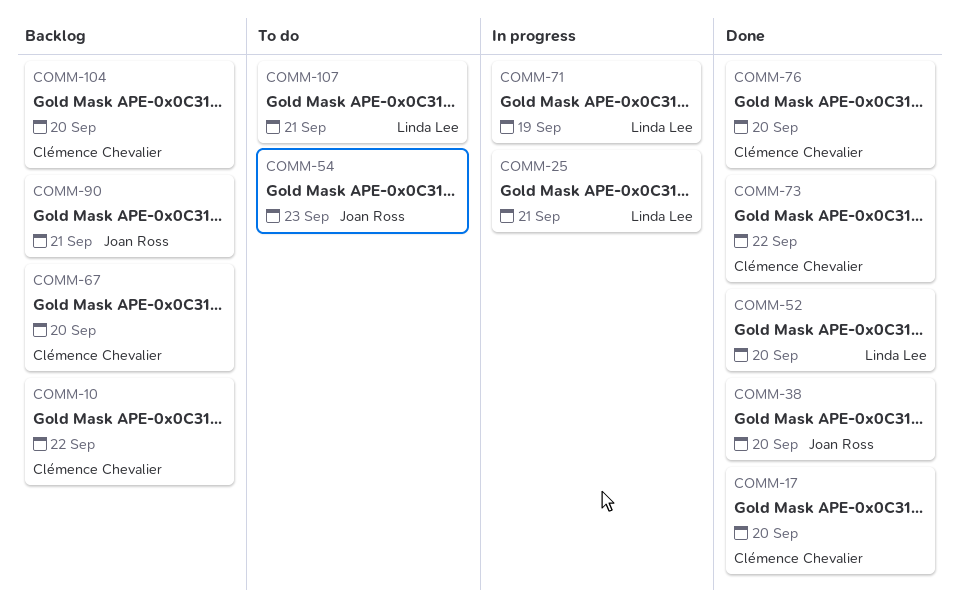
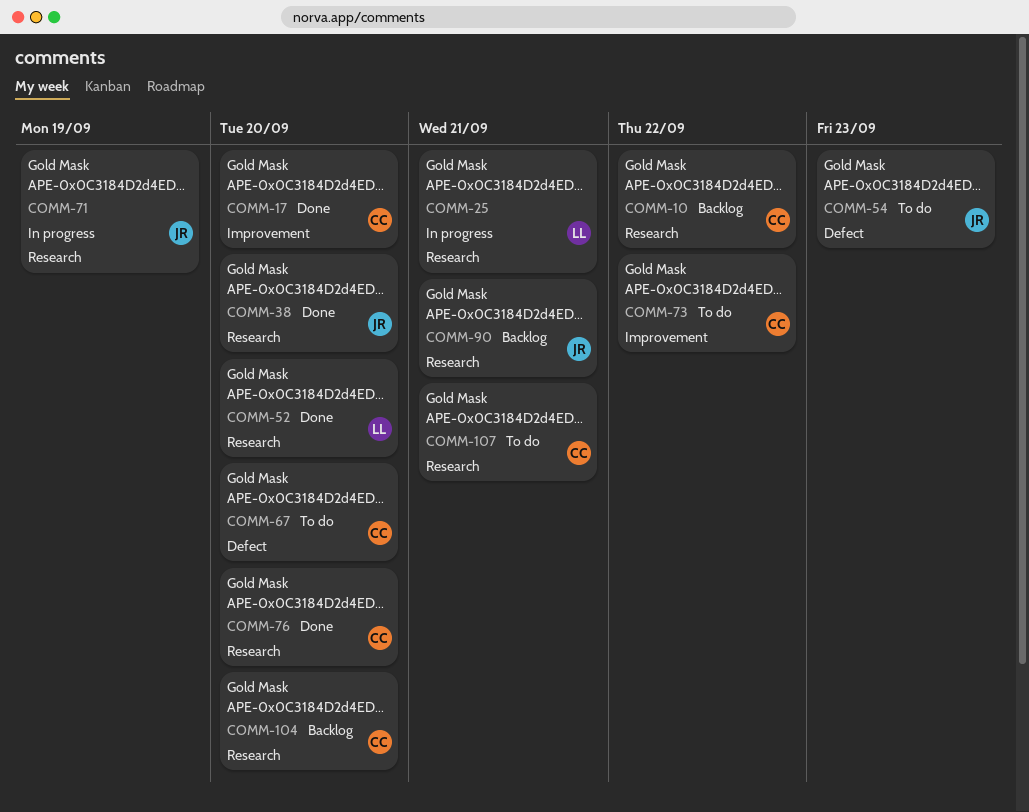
COMM-67, status: Backlog -> To do
COMM-71, owner: Linda Lee -> Joan Ross
COMM-73, status: Done -> To do
COMM-107, owner: Linda Lee -> Clémence Chevalier

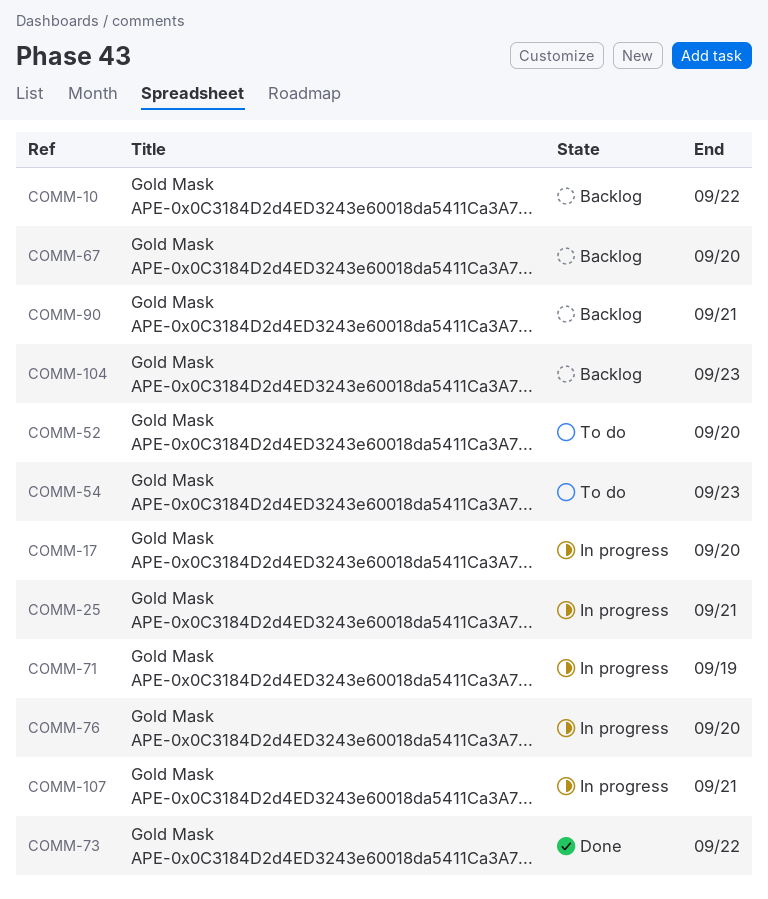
COMM-17, status: Done -> In progress
COMM-38: present -> none
COMM-52, status: Done -> To do
COMM-67, status: To do -> Backlog
COMM-73, status: To do -> Done
COMM-76, status: Done -> In progress
COMM-104, due: Sep 20 -> Sep 23
COMM-107, status: To do -> In progress

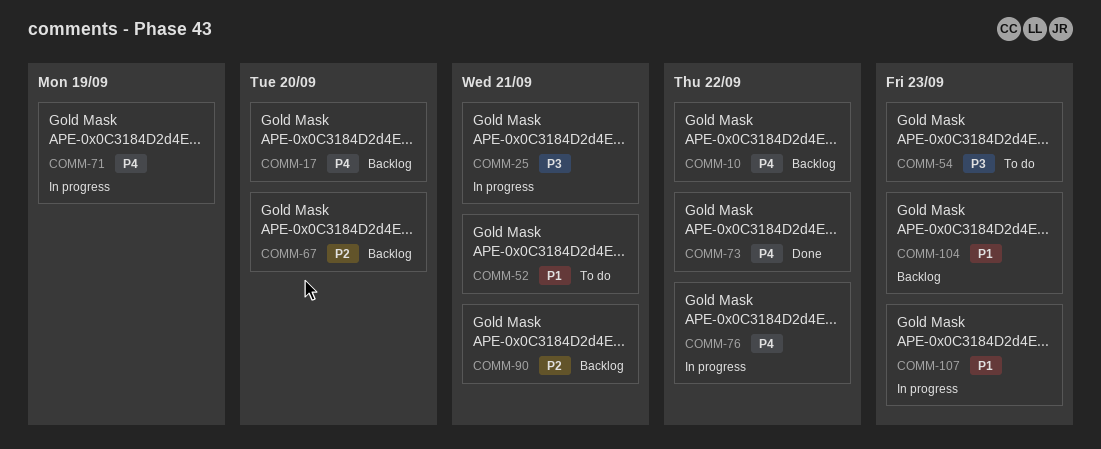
COMM-17, status: In progress -> Backlog
COMM-52, due: Sep 20 -> Sep 21
COMM-76, due: Sep 20 -> Sep 22
COMM-107, due: Sep 21 -> Sep 23

